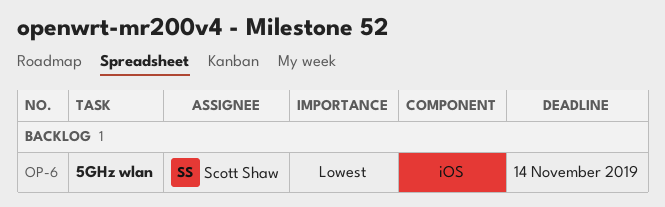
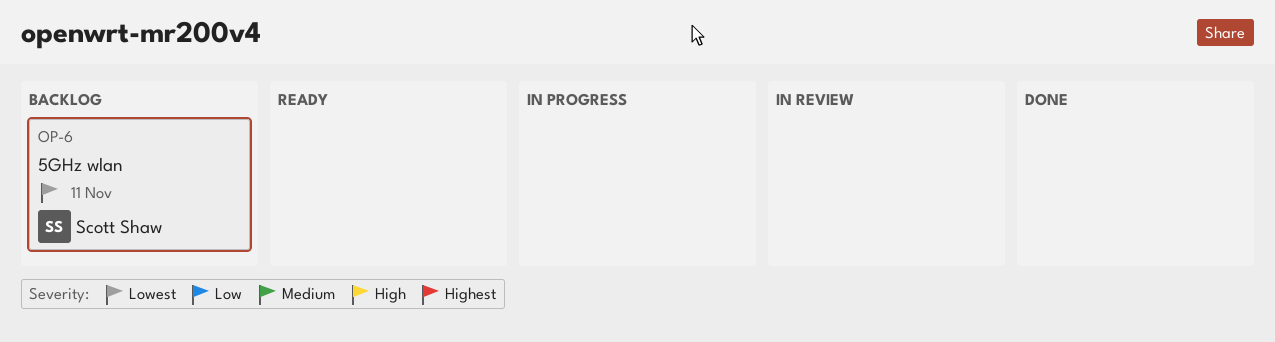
OP-6, due: Nov 14 -> Nov 11

